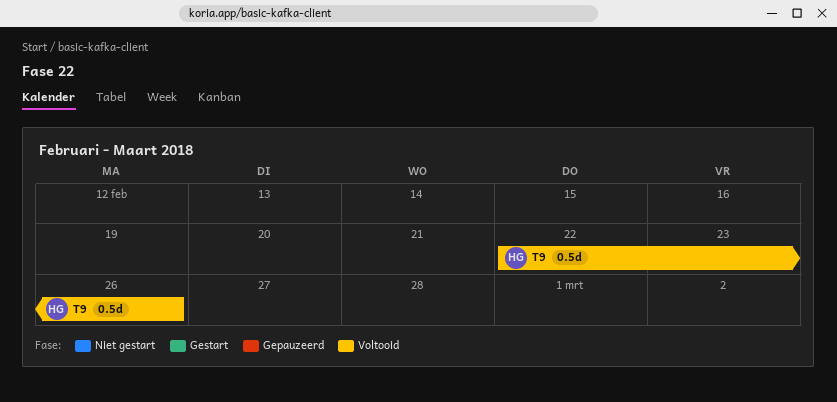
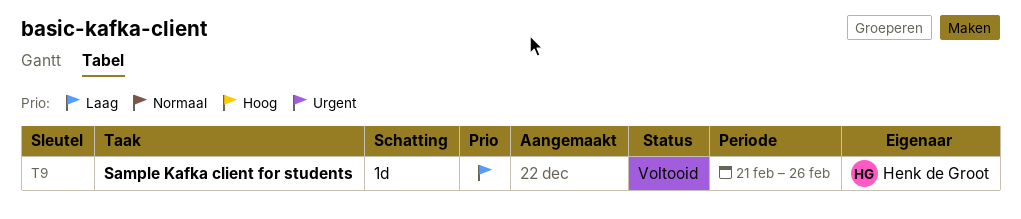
T9, estimate: 0.5d -> 1d
T9, start: Feb 22 -> Feb 21

